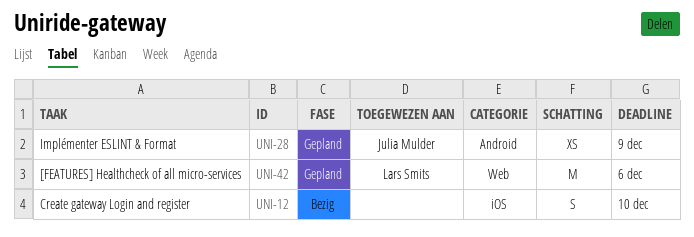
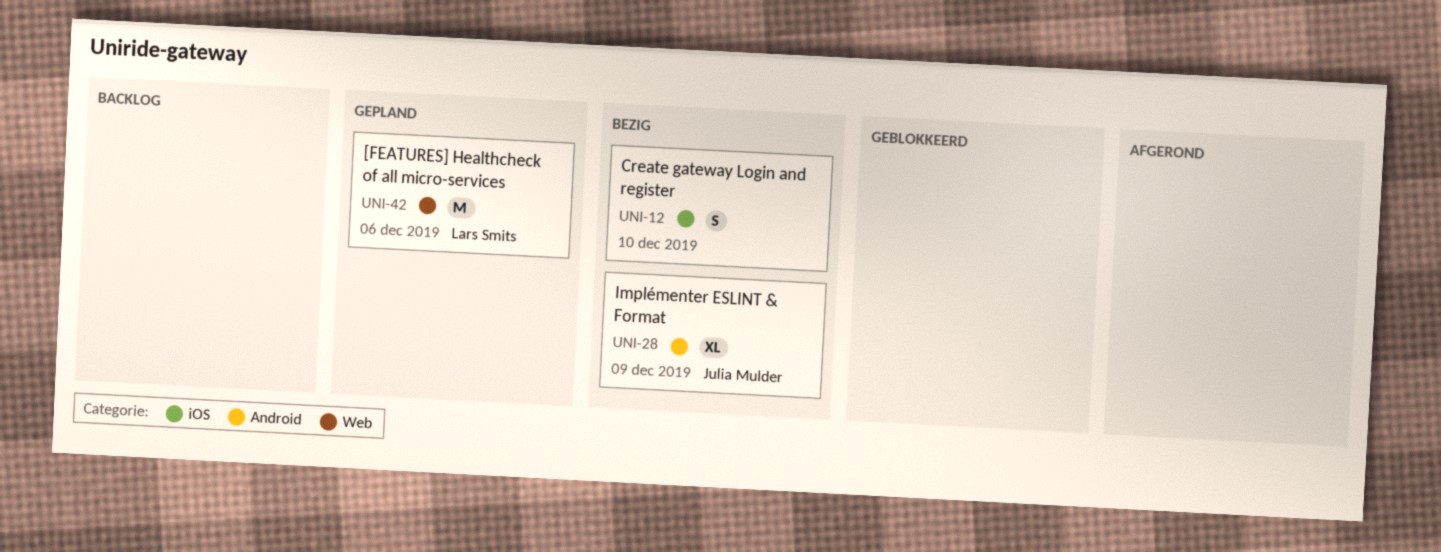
UNI-28, status: Gepland -> Bezig
UNI-28, estimate: XS -> XL

